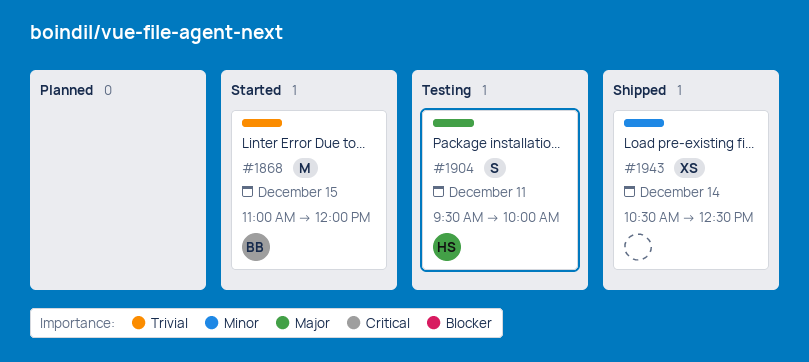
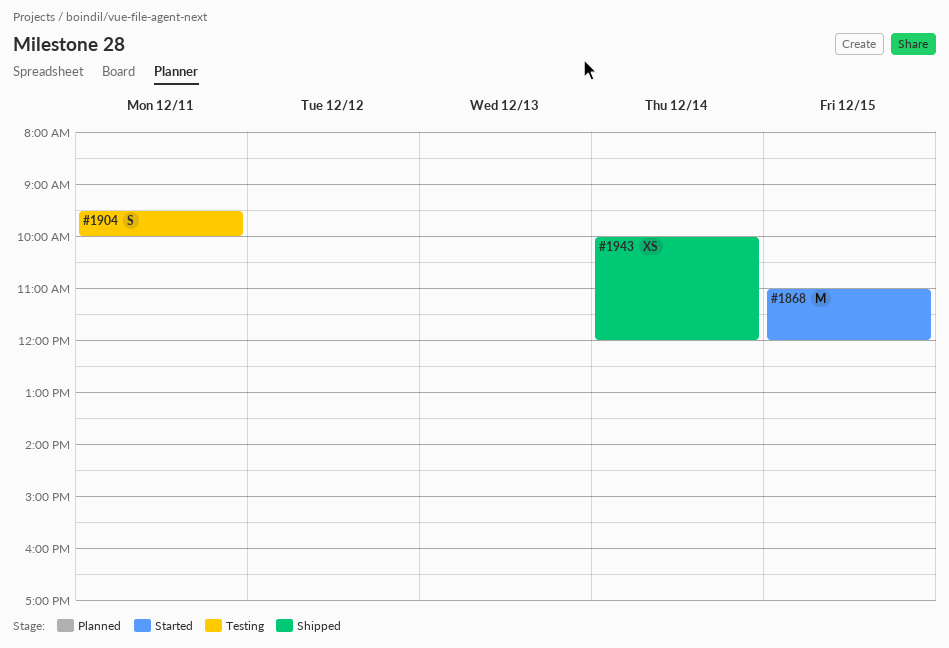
#1943, begins: 10:30 -> 10:00
#1943, ends: 12:30 -> 12:00

